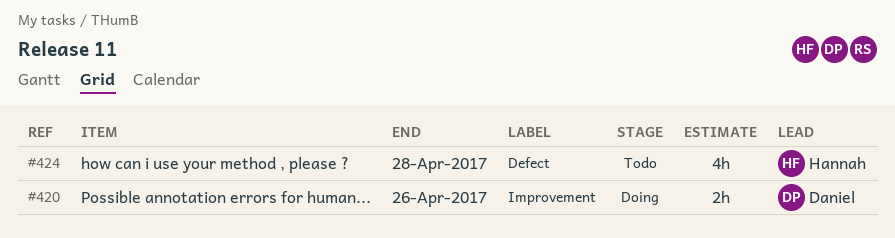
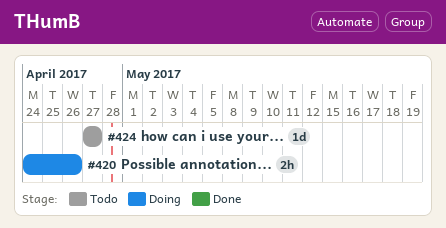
#424, estimate: 4h -> 1d
#424, due: Apr 28 -> Apr 27

